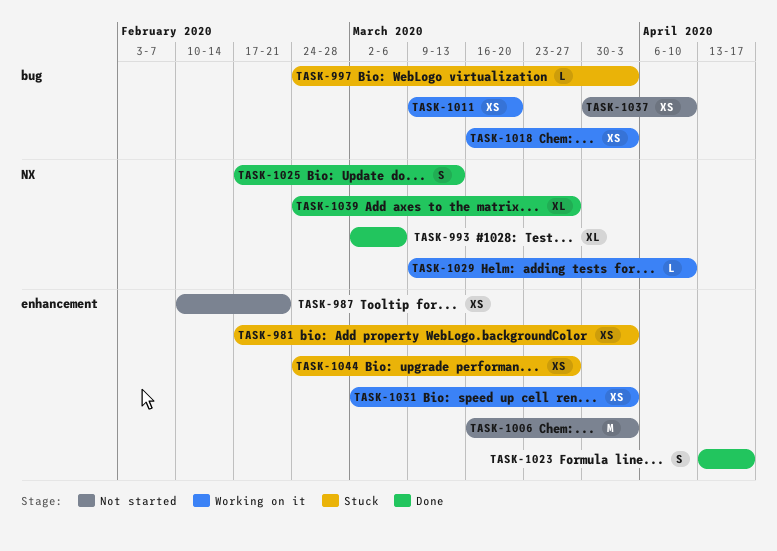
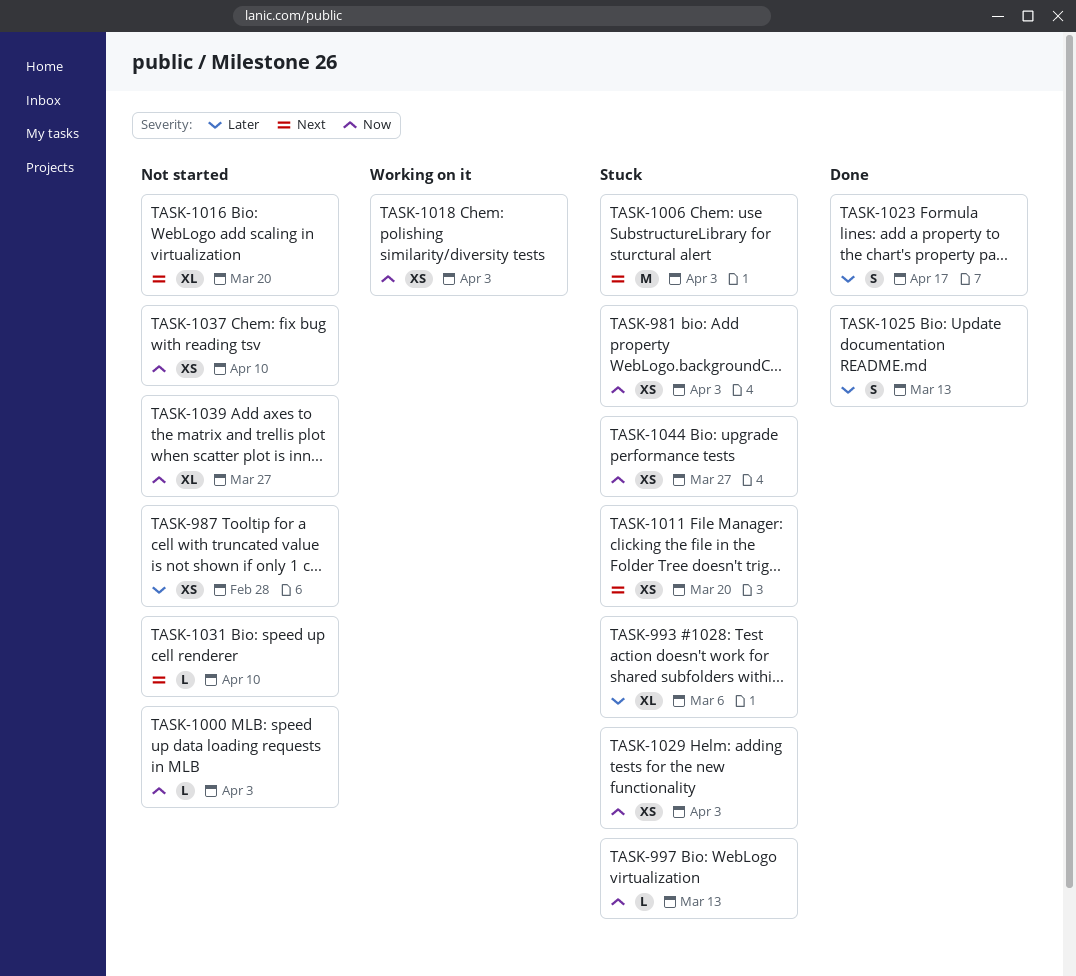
TASK-987, due: Feb 21 -> Feb 28
TASK-993, status: Done -> Stuck
TASK-997, due: Apr 3 -> Mar 13
TASK-1000: none -> present
TASK-1006, status: Not started -> Stuck
TASK-1011, status: Working on it -> Stuck
TASK-1016: none -> present
TASK-1029, status: Working on it -> Stuck
TASK-1029, estimate: L -> XS
TASK-1029, due: Apr 10 -> Apr 3
TASK-1031, status: Working on it -> Not started
TASK-1031, estimate: XS -> L
TASK-1031, due: Apr 3 -> Apr 10
TASK-1039, status: Done -> Not started

